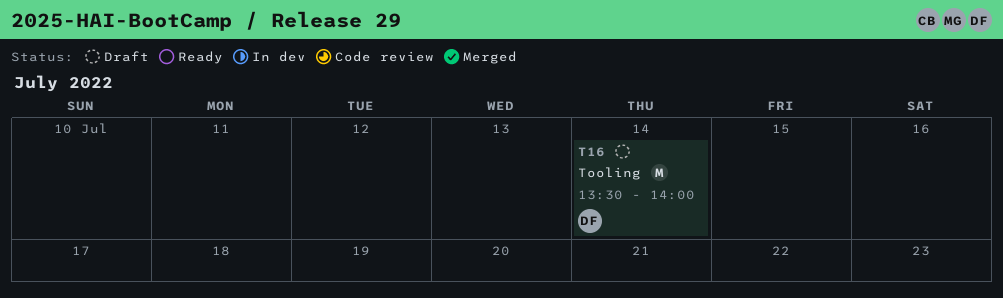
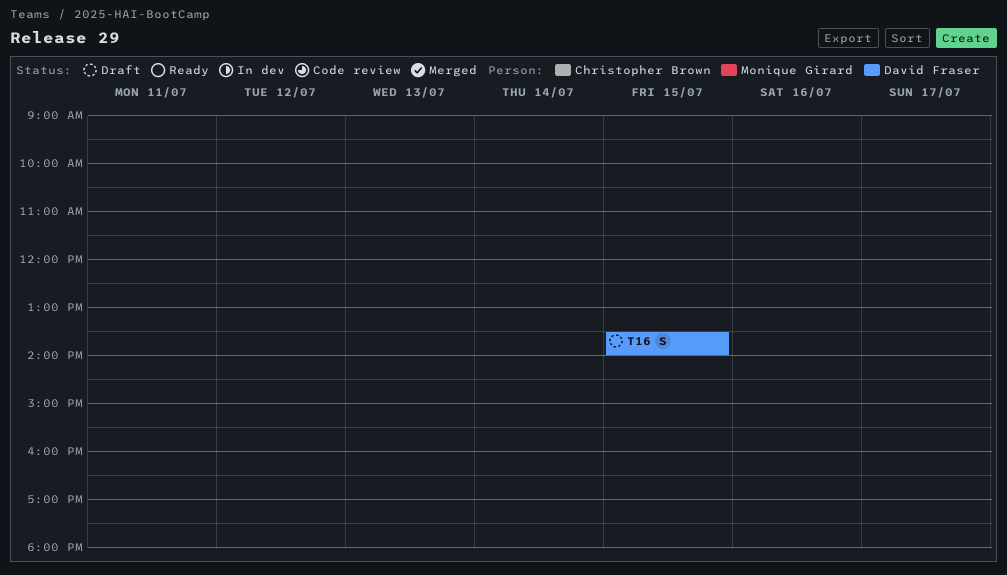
T16, estimate: M -> S
T16, day: Jul 14 -> Jul 15

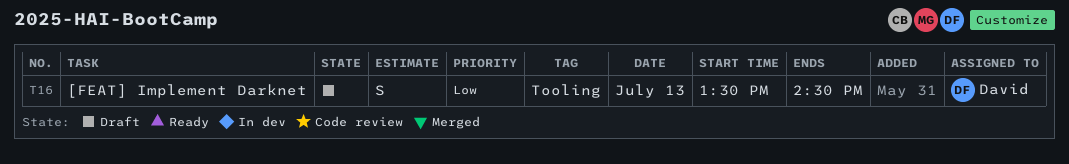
T16, day: Jul 15 -> Jul 13
T16, ends: 14:00 -> 14:30

